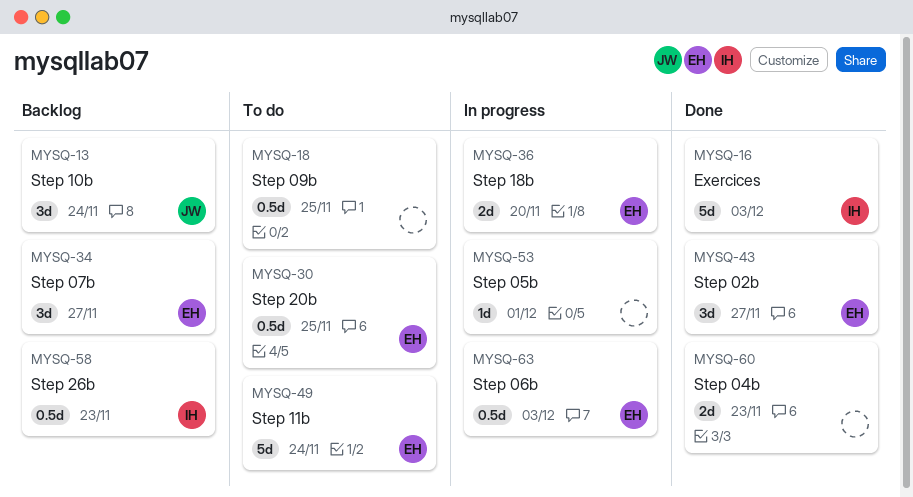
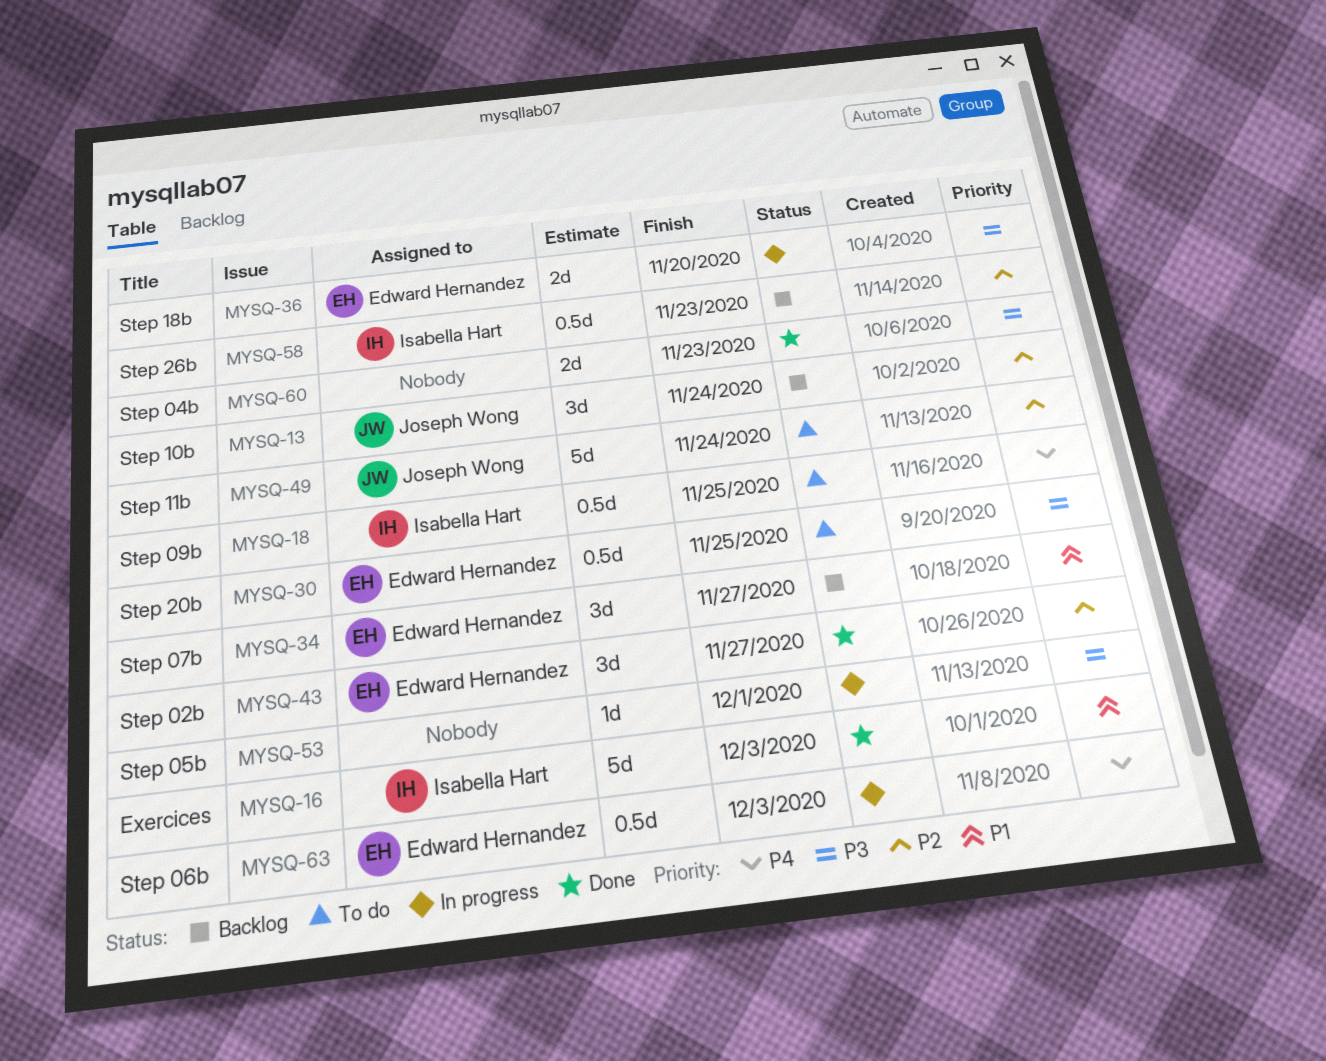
MYSQ-18, owner: none -> Isabella Hart
MYSQ-49, owner: Edward Hernandez -> Joseph Wong

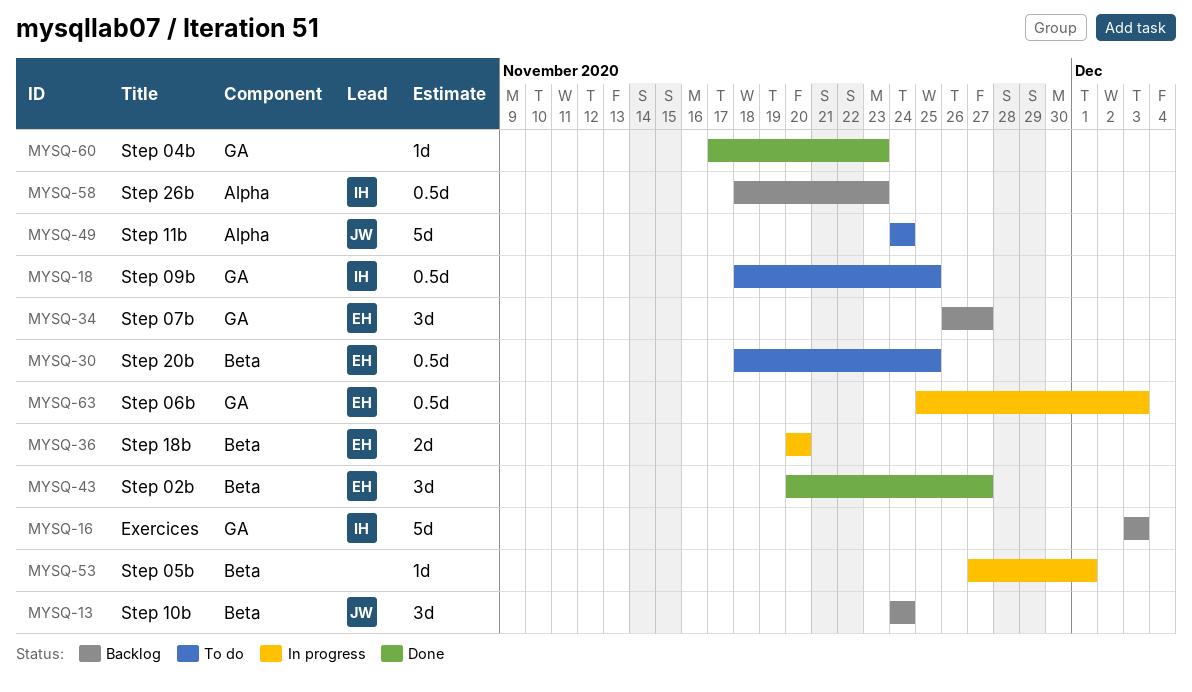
MYSQ-16, status: Done -> Backlog
MYSQ-60, estimate: 2d -> 1d

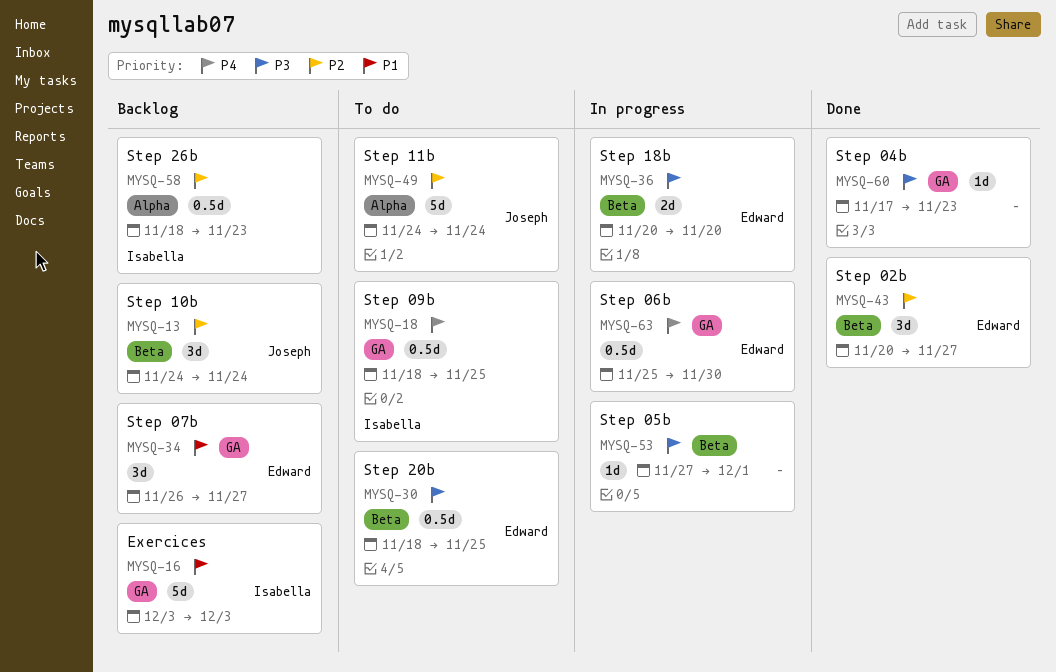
MYSQ-63, due: Dec 3 -> Nov 30

